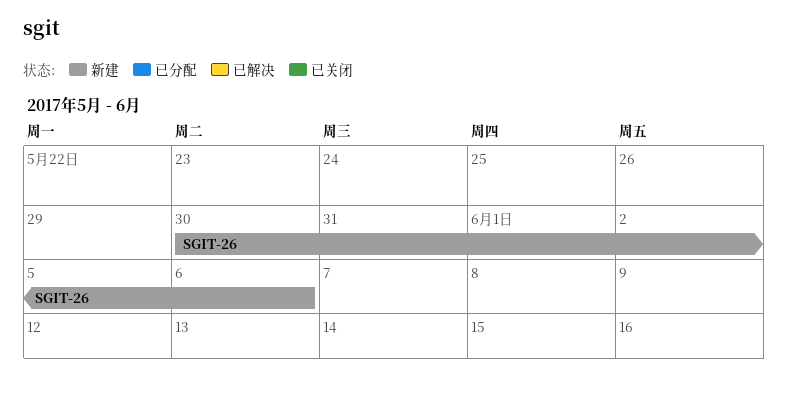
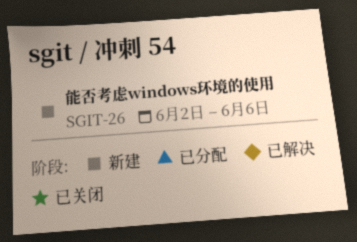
SGIT-26, start: May 30 -> Jun 2

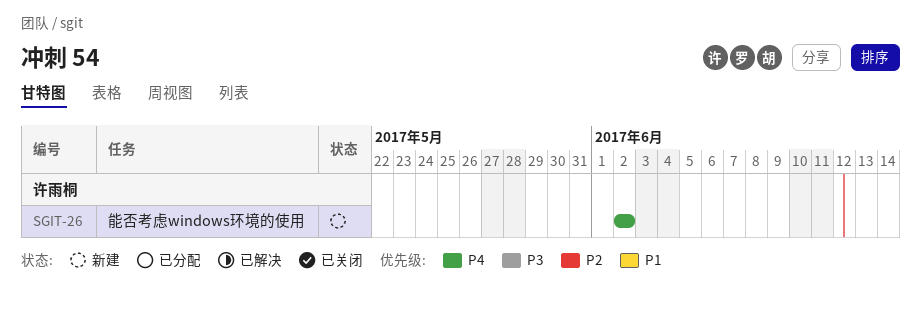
SGIT-26, due: Jun 6 -> Jun 2

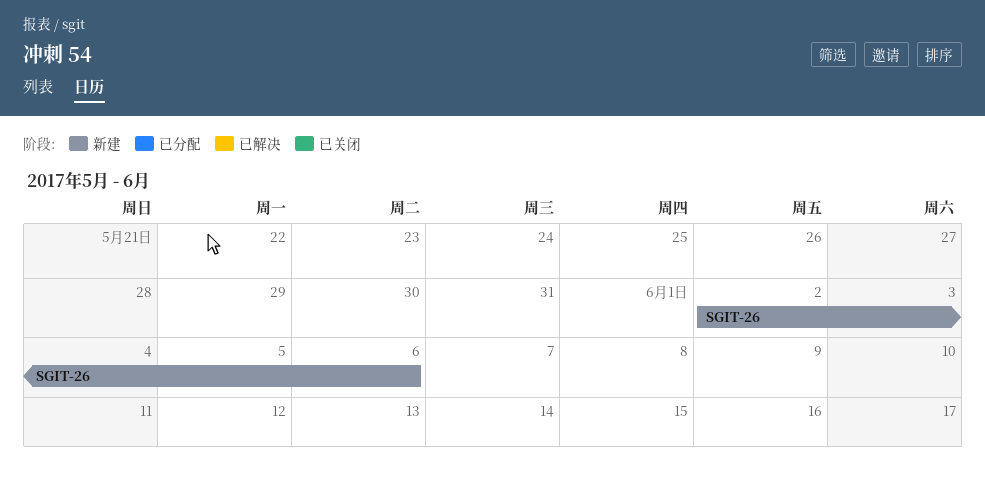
SGIT-26, due: Jun 2 -> Jun 6

